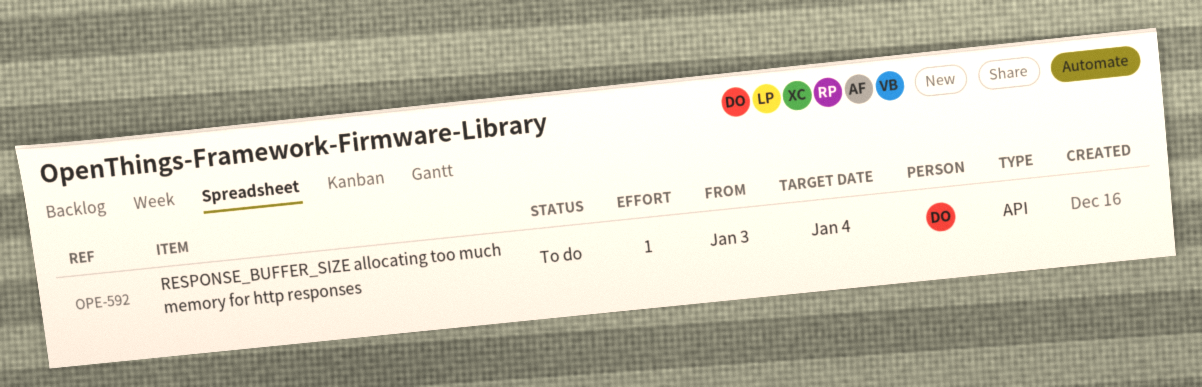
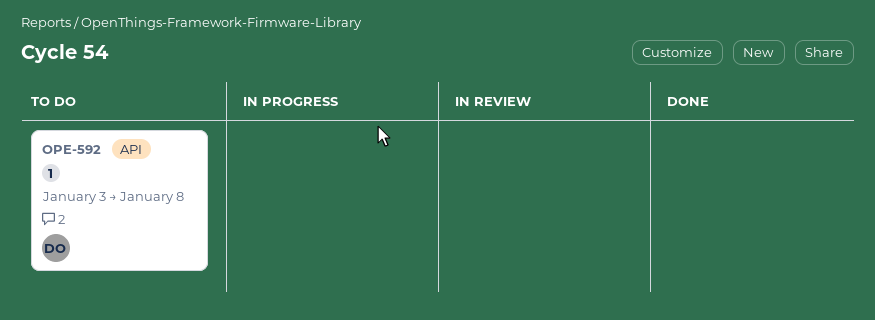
OPE-592, due: Jan 4 -> Jan 8

